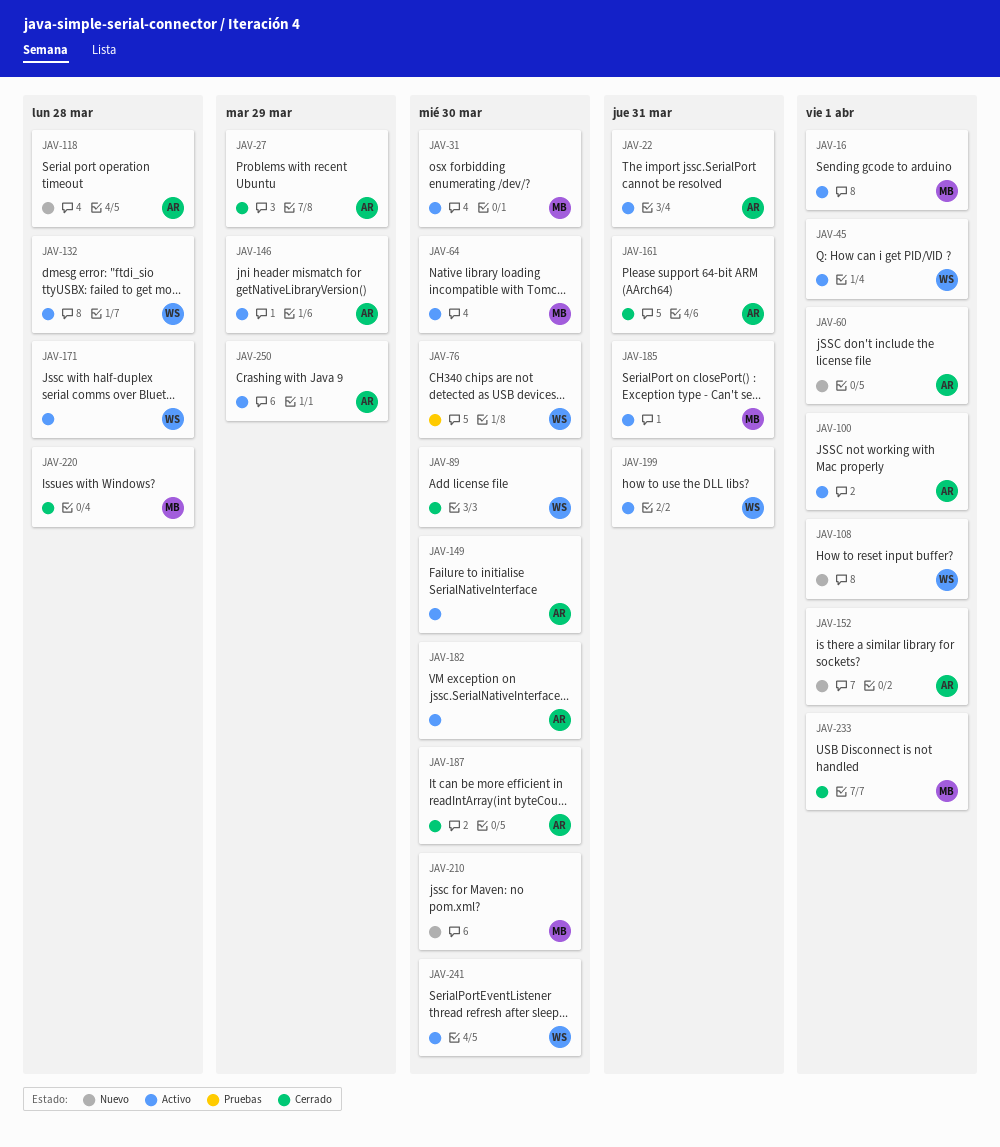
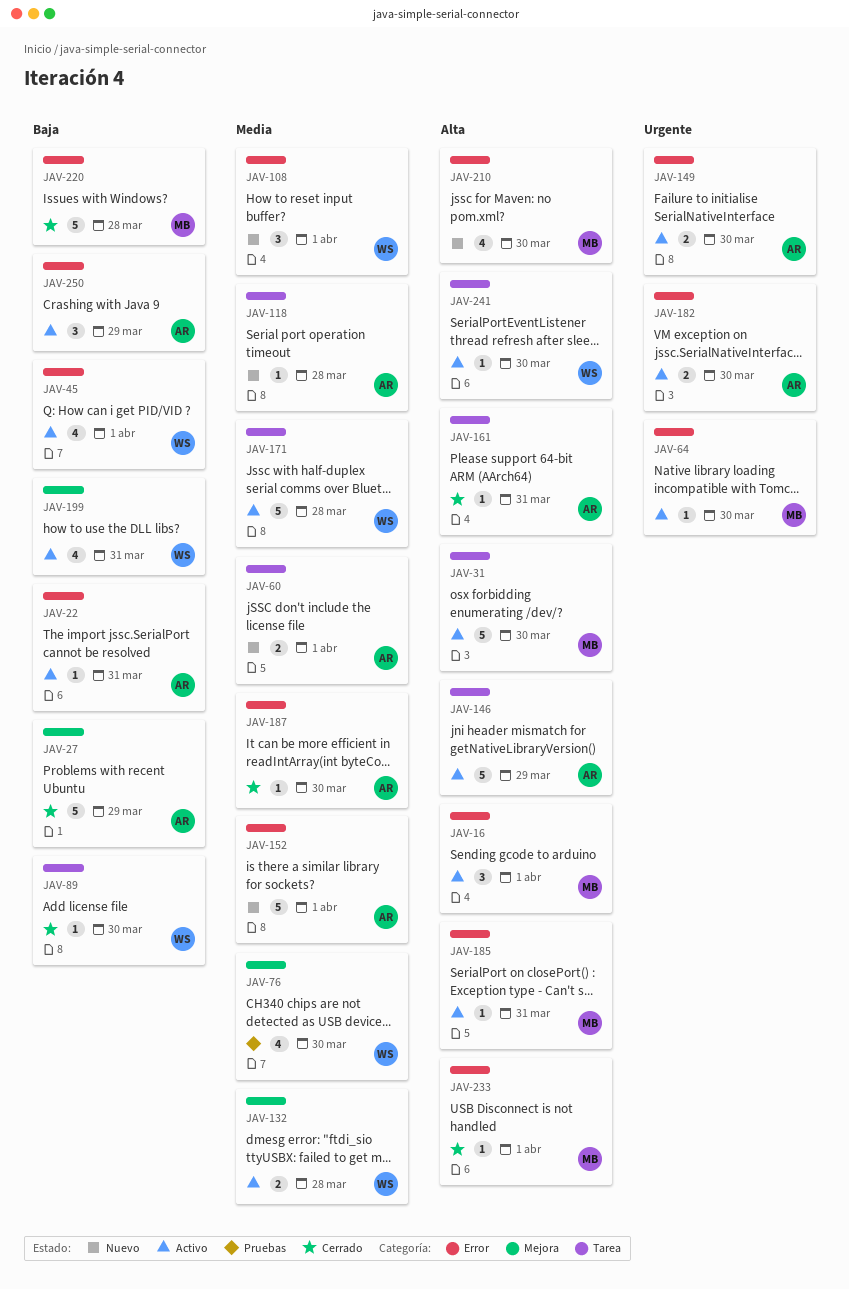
JAV-100: present -> none

